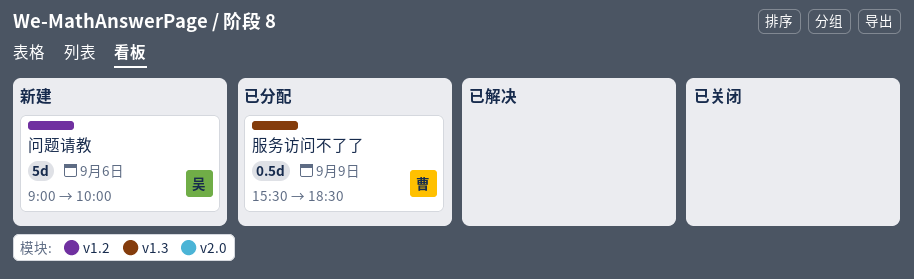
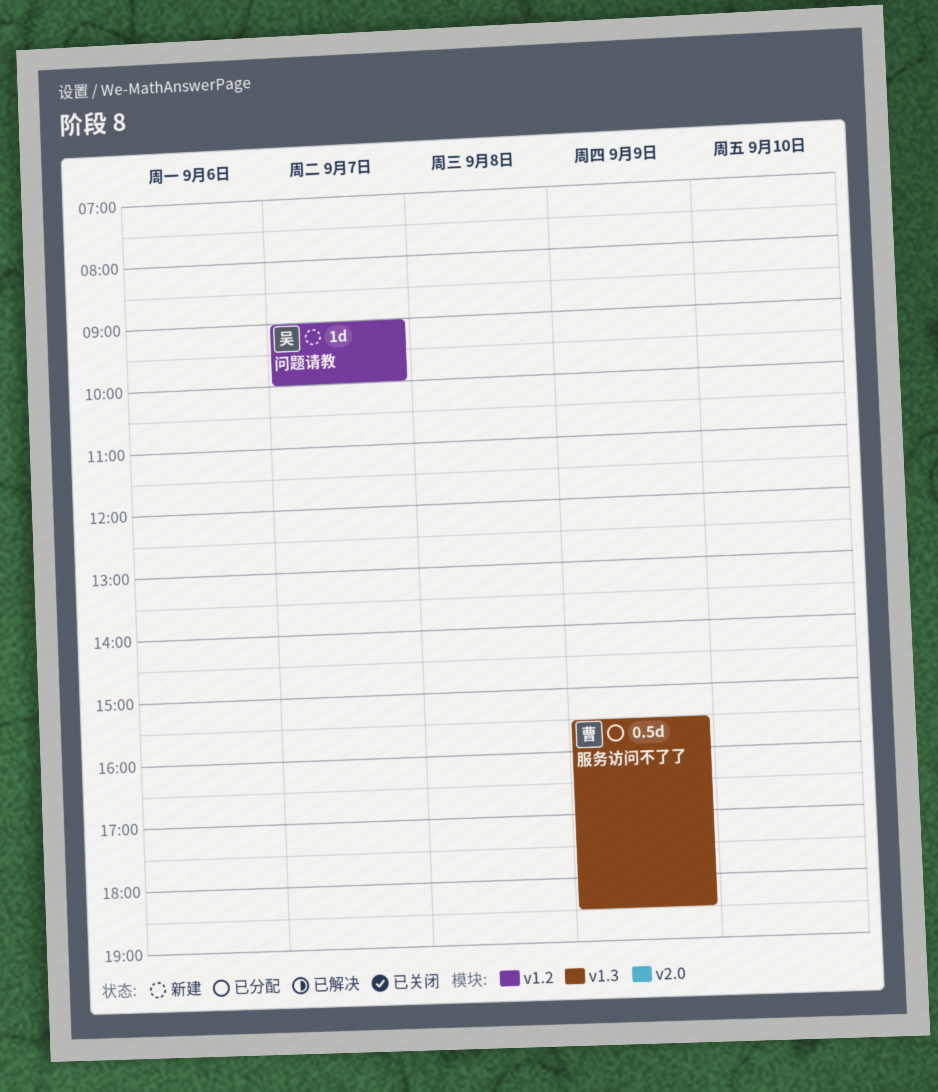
问题请教, estimate: 5d -> 1d
问题请教, day: Sep 6 -> Sep 7

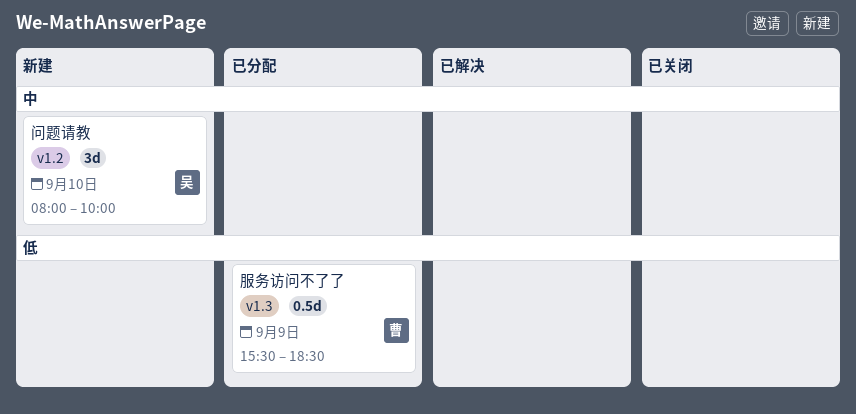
问题请教, estimate: 1d -> 3d
问题请教, day: Sep 7 -> Sep 10
问题请教, begins: 09:00 -> 08:00

